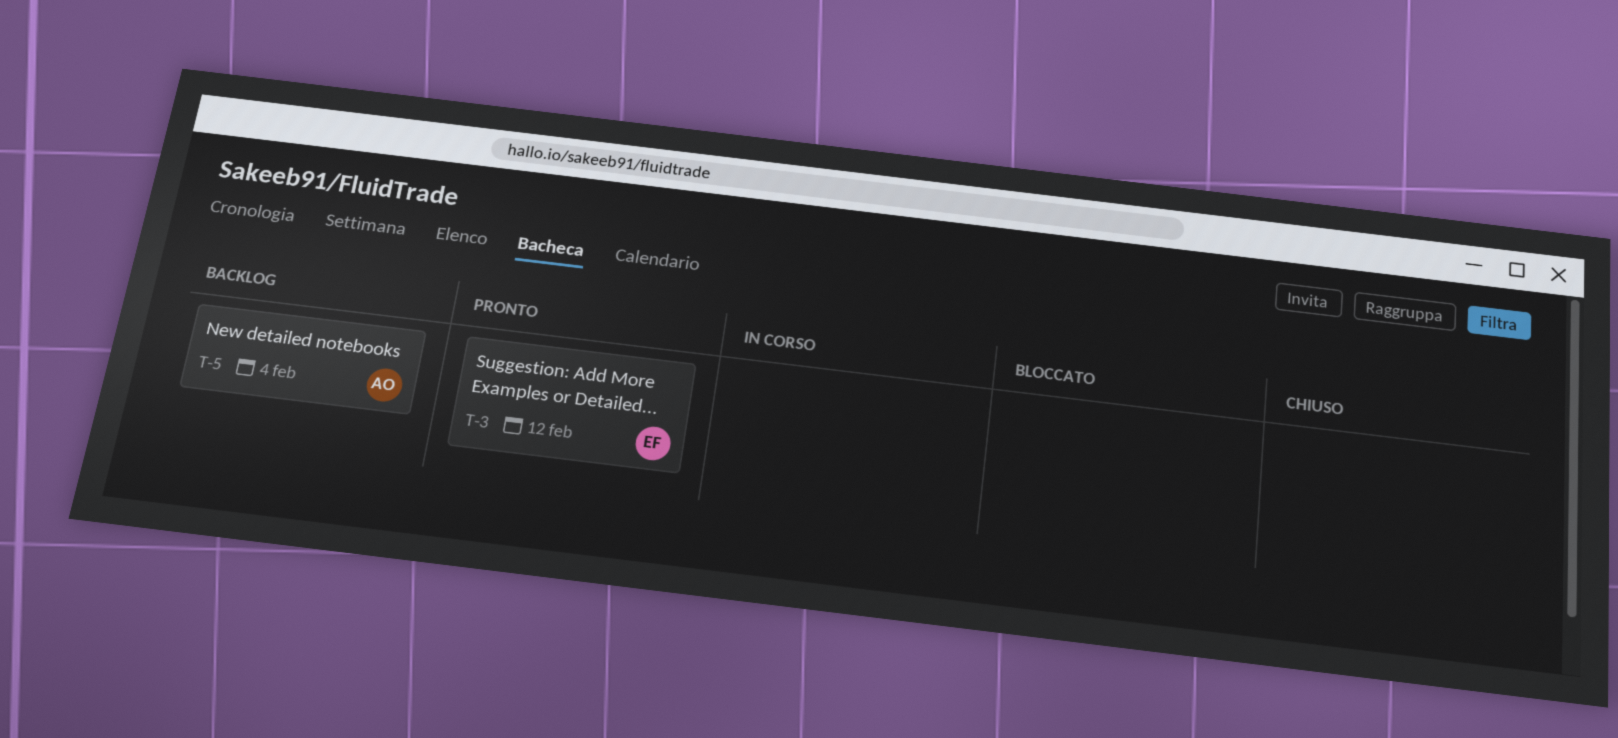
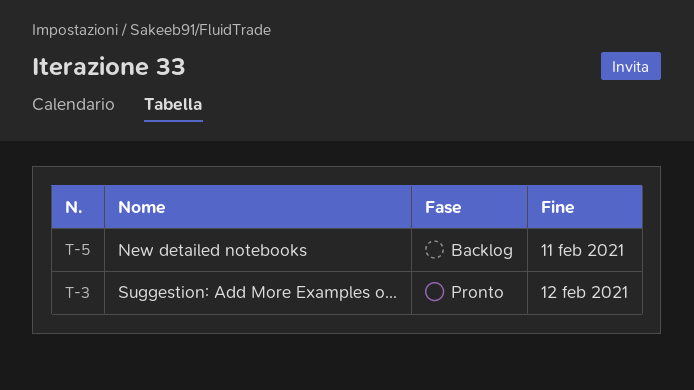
T-5, due: Feb 4 -> Feb 11

